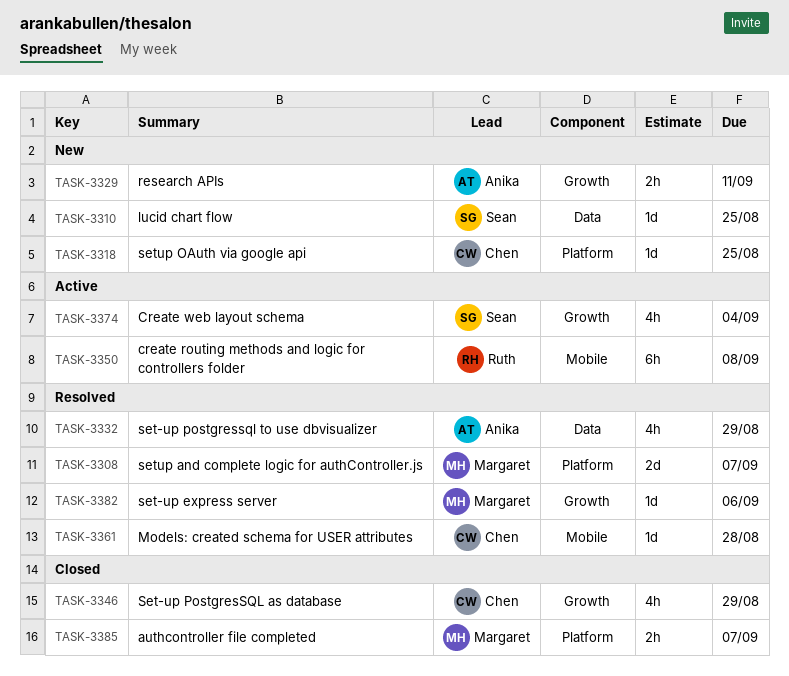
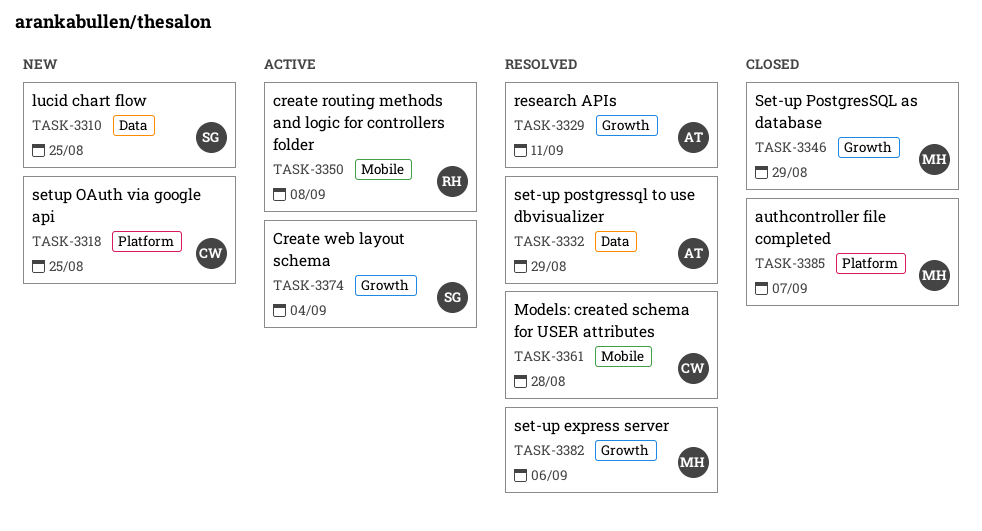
TASK-3308: present -> none
TASK-3329, status: New -> Resolved
TASK-3346, owner: Chen -> Margaret

